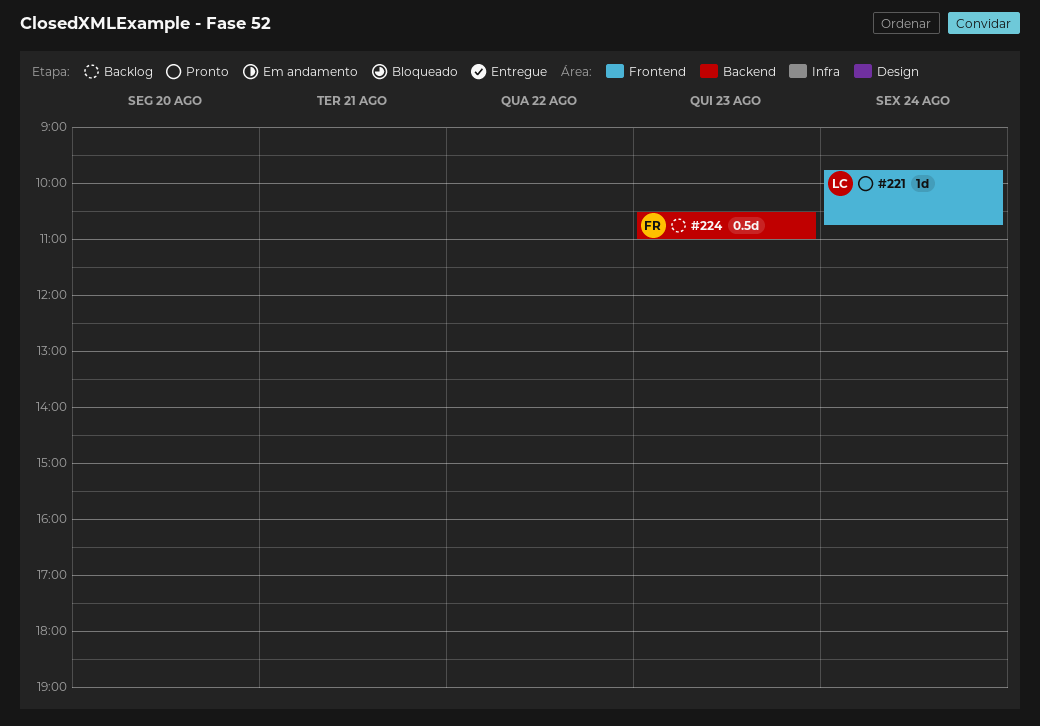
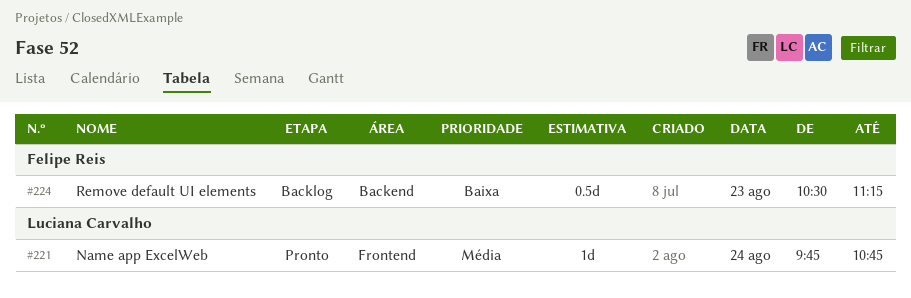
#224, ends: 11:00 -> 11:15

